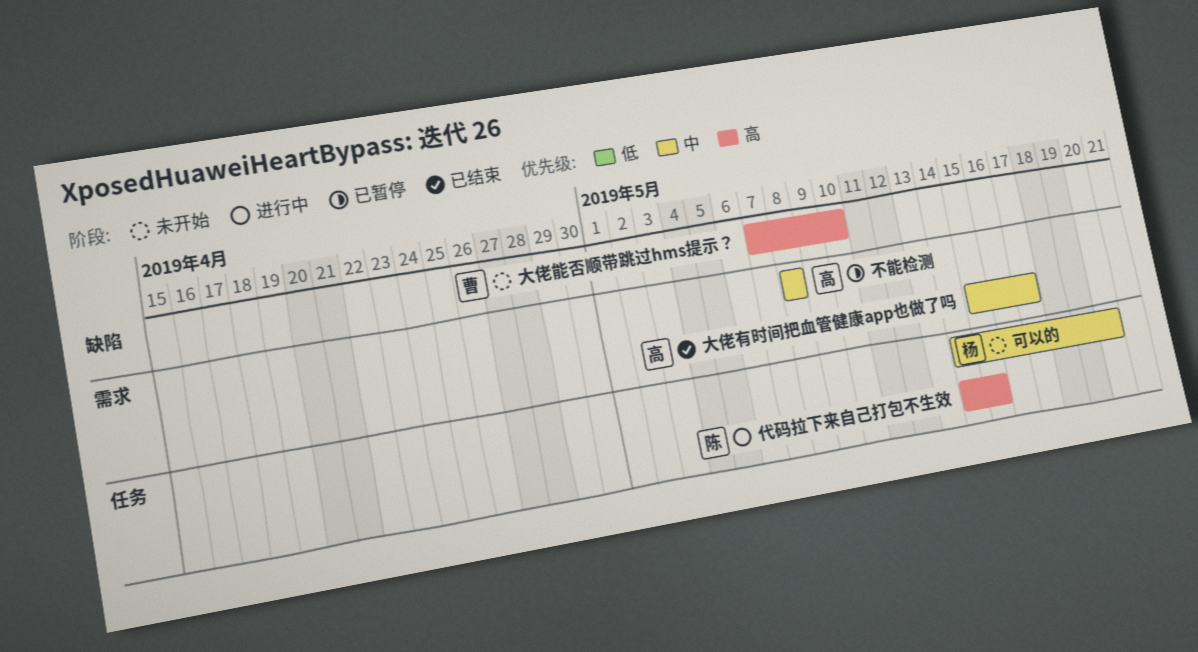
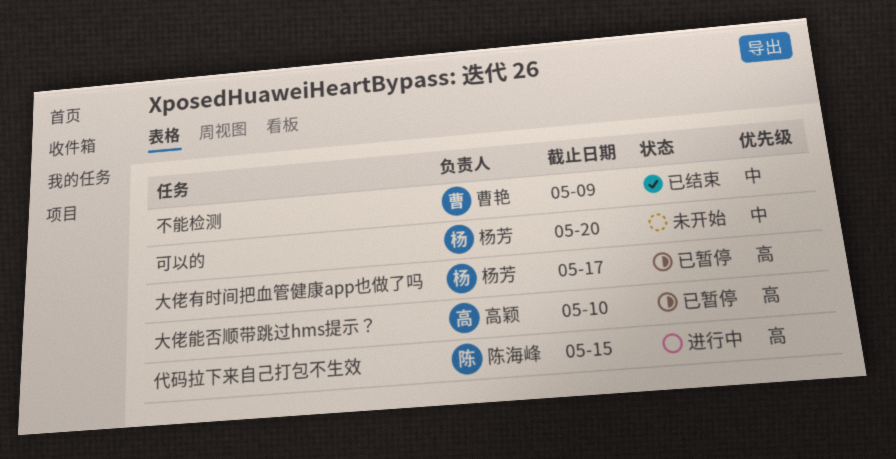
不能检测, status: 已暂停 -> 已结束
不能检测, owner: 高颖 -> 曹艳
不能检测, due: May 8 -> May 9
大佬有时间把血管健康app也做了吗, status: 已结束 -> 已暂停
大佬有时间把血管健康app也做了吗, owner: 高颖 -> 杨芳
大佬有时间把血管健康app也做了吗, priority: 中 -> 高
大佬能否顺带跳过hms提示？, status: 未开始 -> 已暂停
大佬能否顺带跳过hms提示？, owner: 曹艳 -> 高颖

